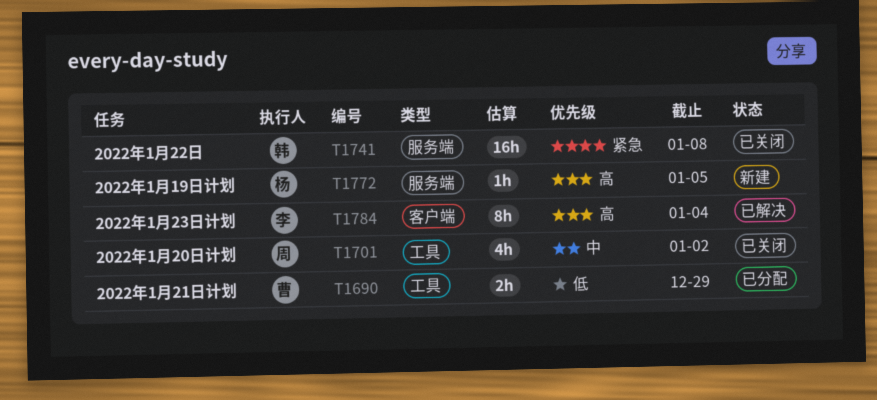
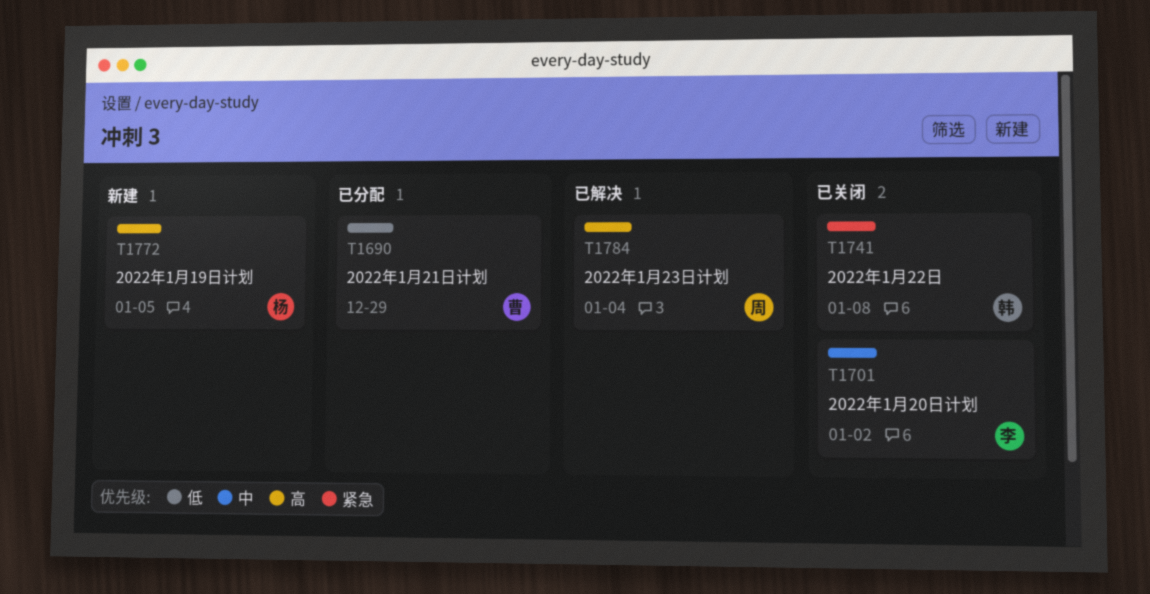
T1701, owner: 周 -> 李
T1784, owner: 李 -> 周

